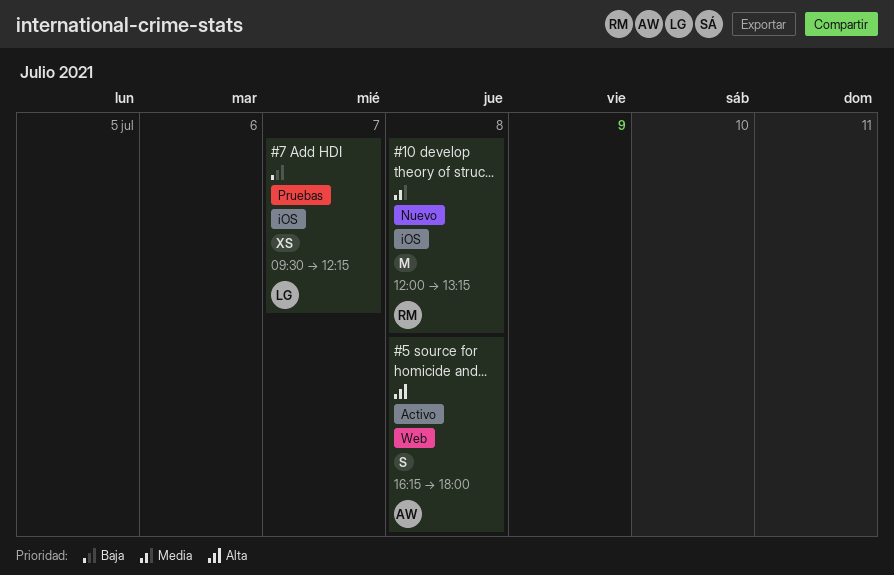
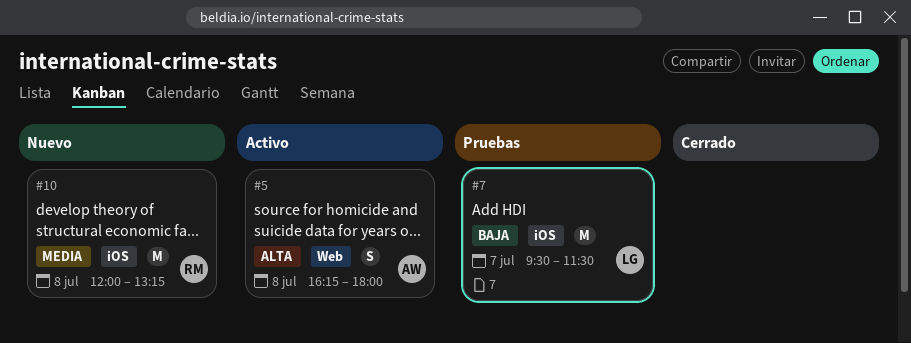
#7, estimate: XS -> M
#7, ends: 12:15 -> 11:30

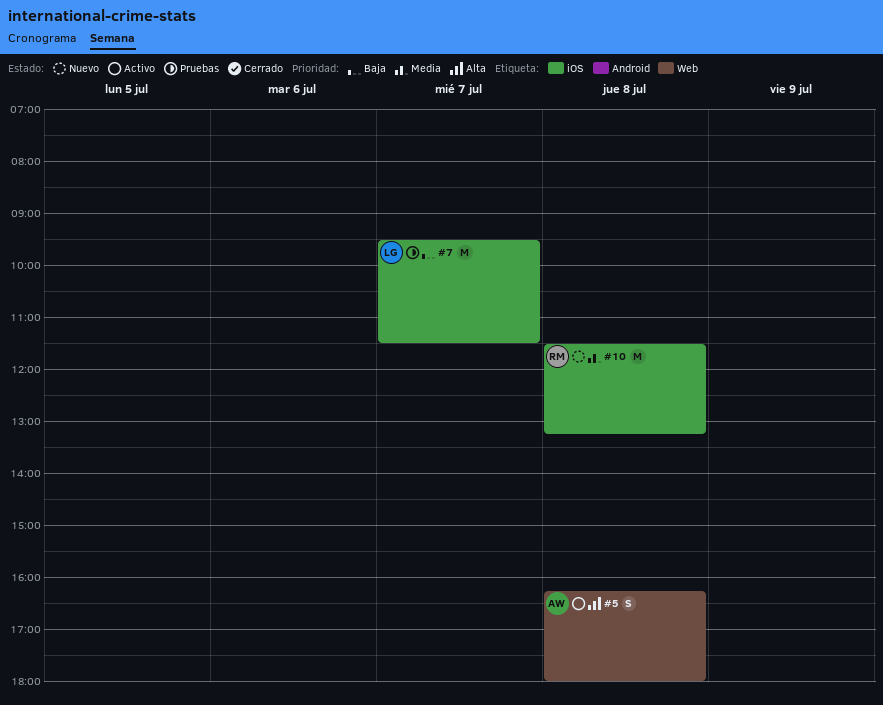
#10, begins: 12:00 -> 11:30

